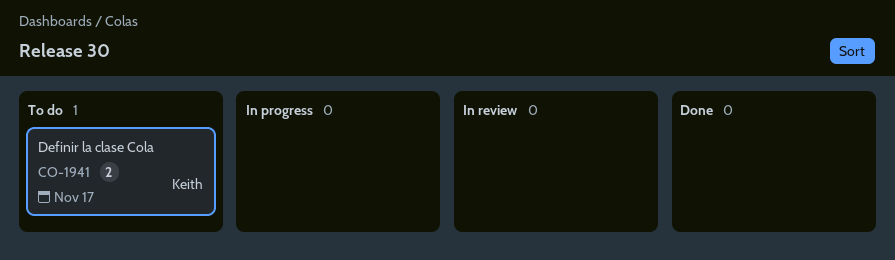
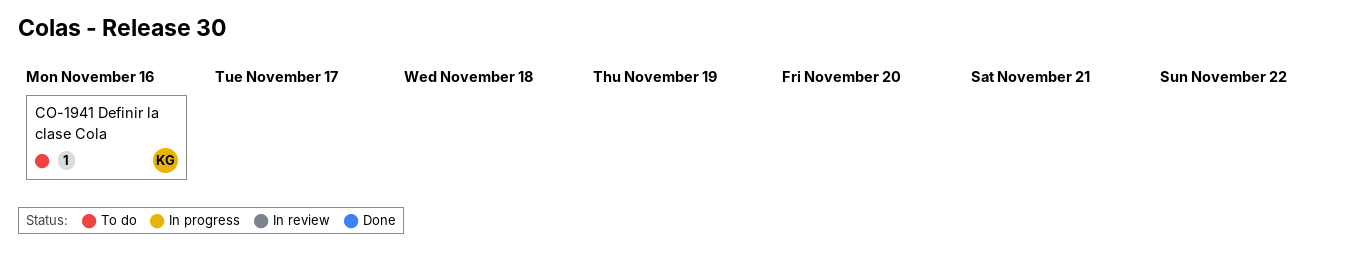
CO-1941, estimate: 2 -> 1
CO-1941, due: Nov 17 -> Nov 16

